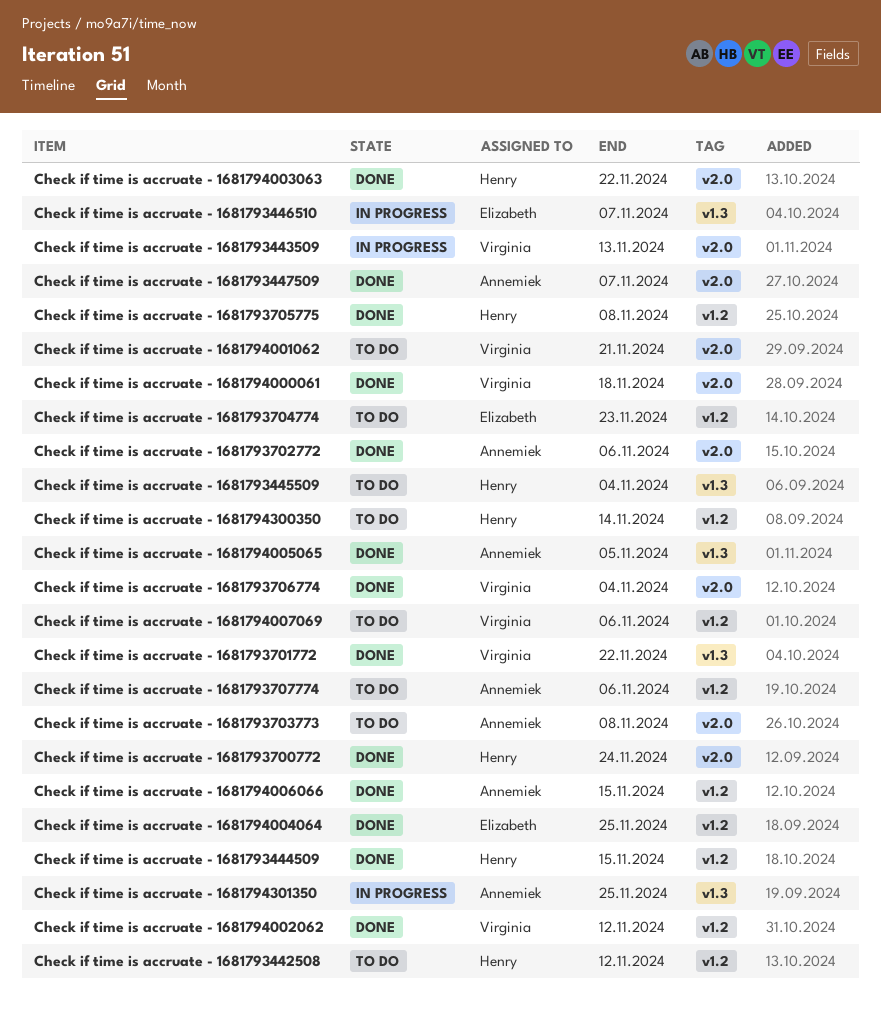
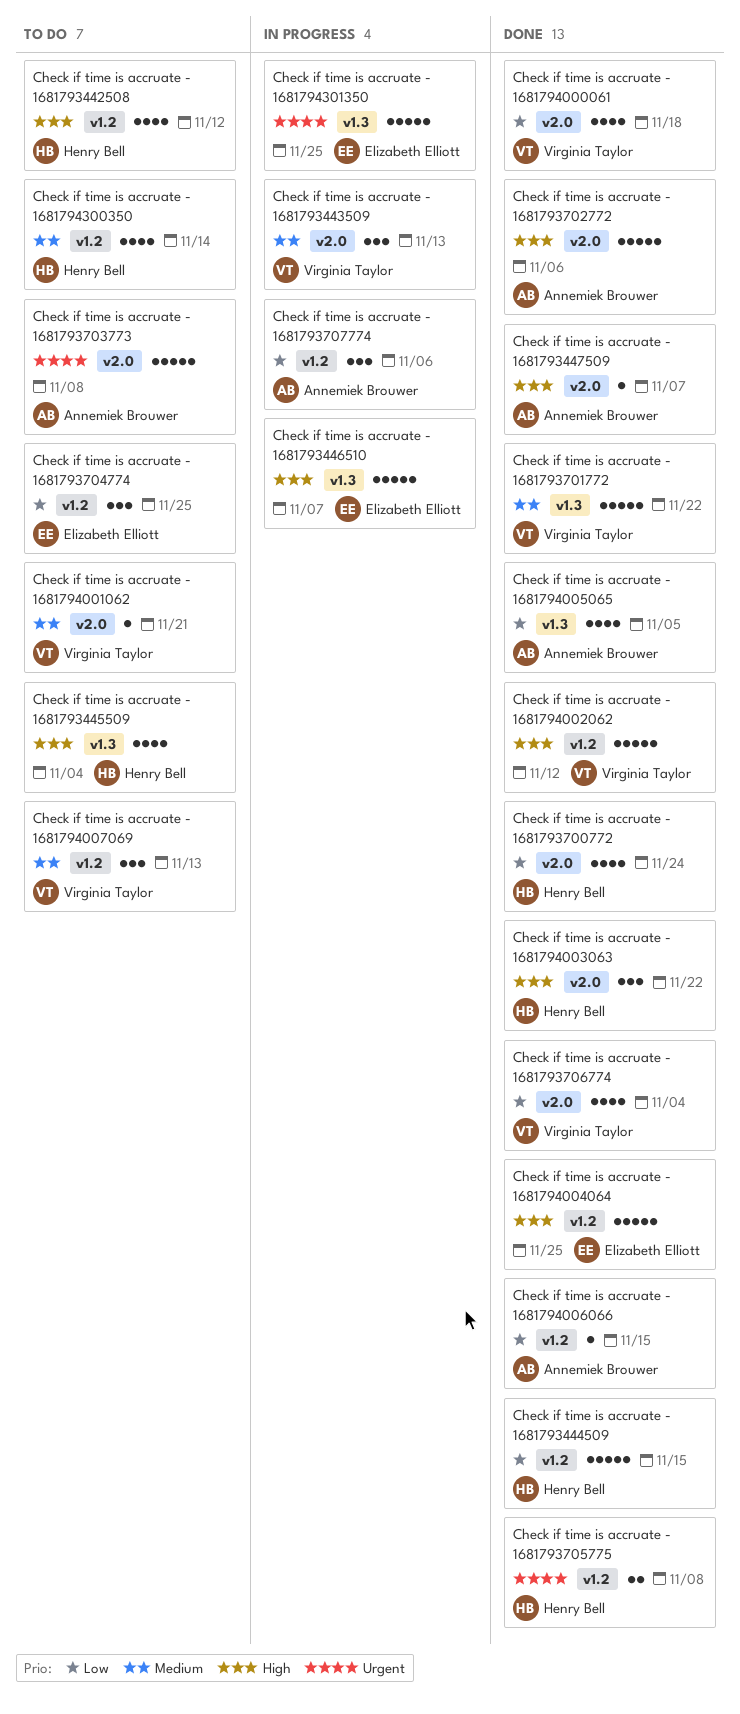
Check if time is accruate - 1681793704774, due: Nov 23 -> Nov 25
Check if time is accruate - 1681793707774, status: To do -> In progress
Check if time is accruate - 1681794007069, due: Nov 6 -> Nov 13
Check if time is accruate - 1681794301350, owner: Annemiek Brouwer -> Elizabeth Elliott

